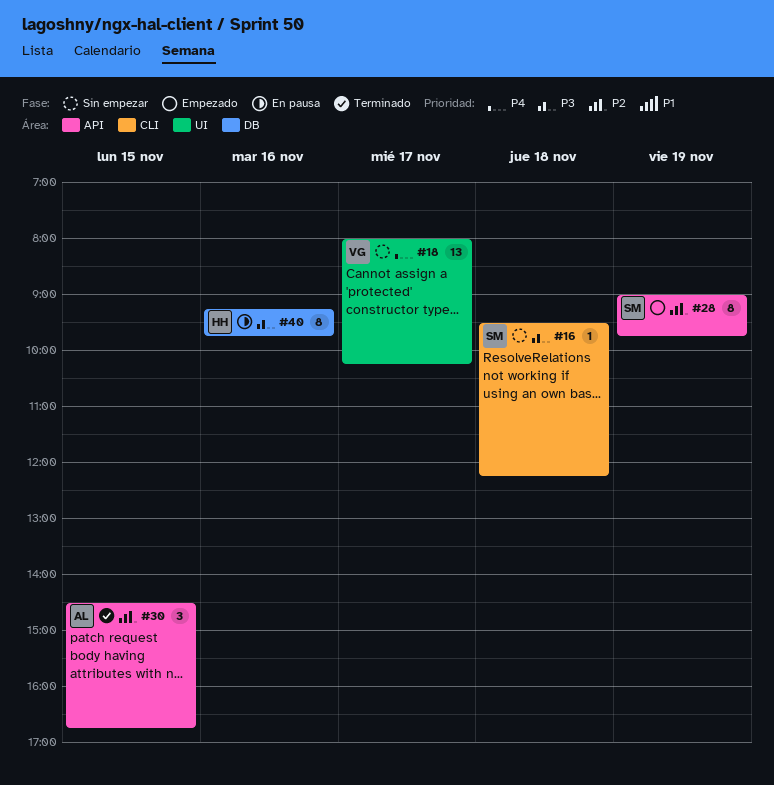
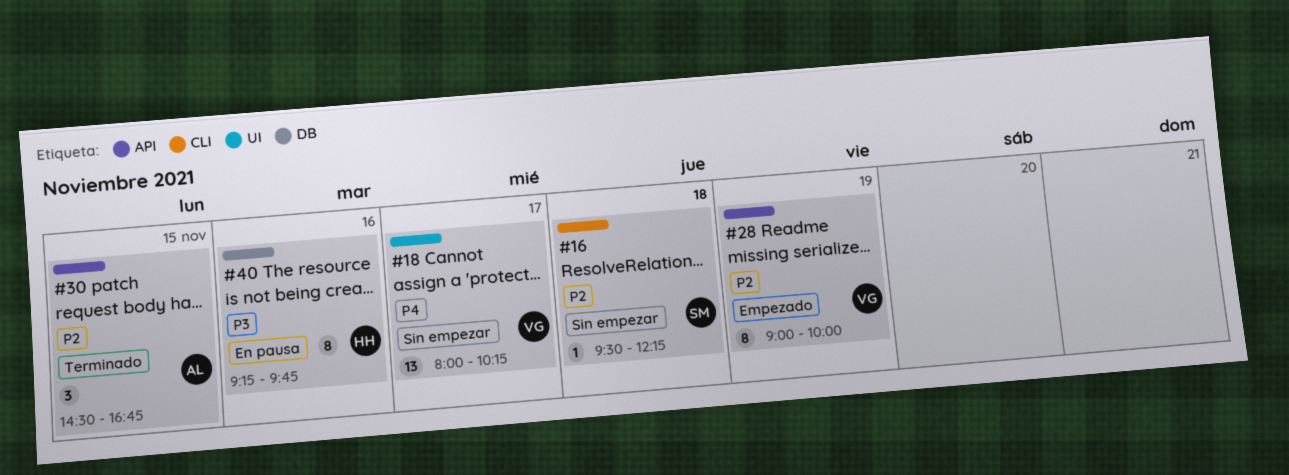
#16, priority: P3 -> P2
#28, owner: SM -> VG
#28, ends: 09:45 -> 10:00

